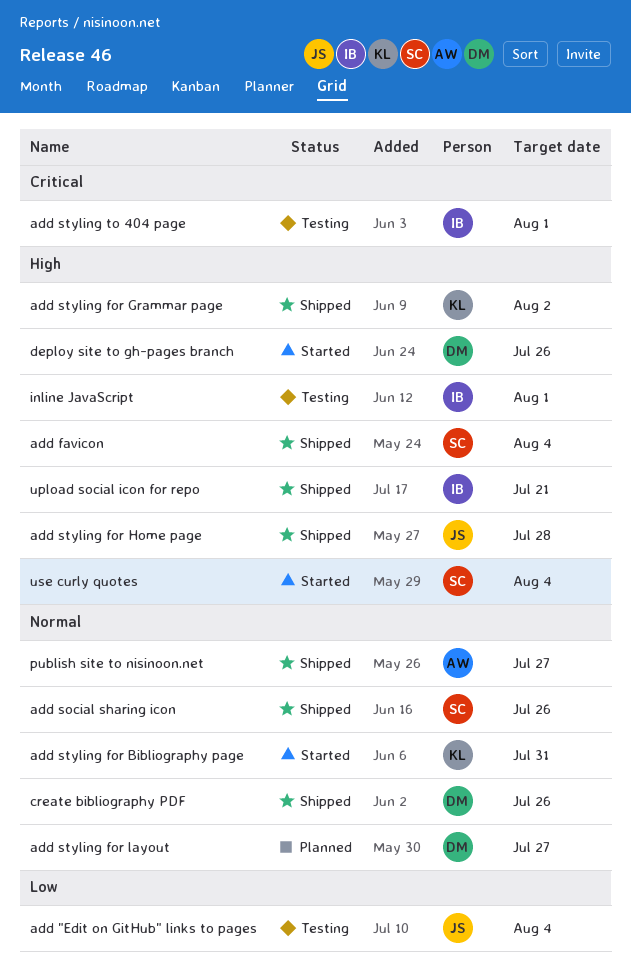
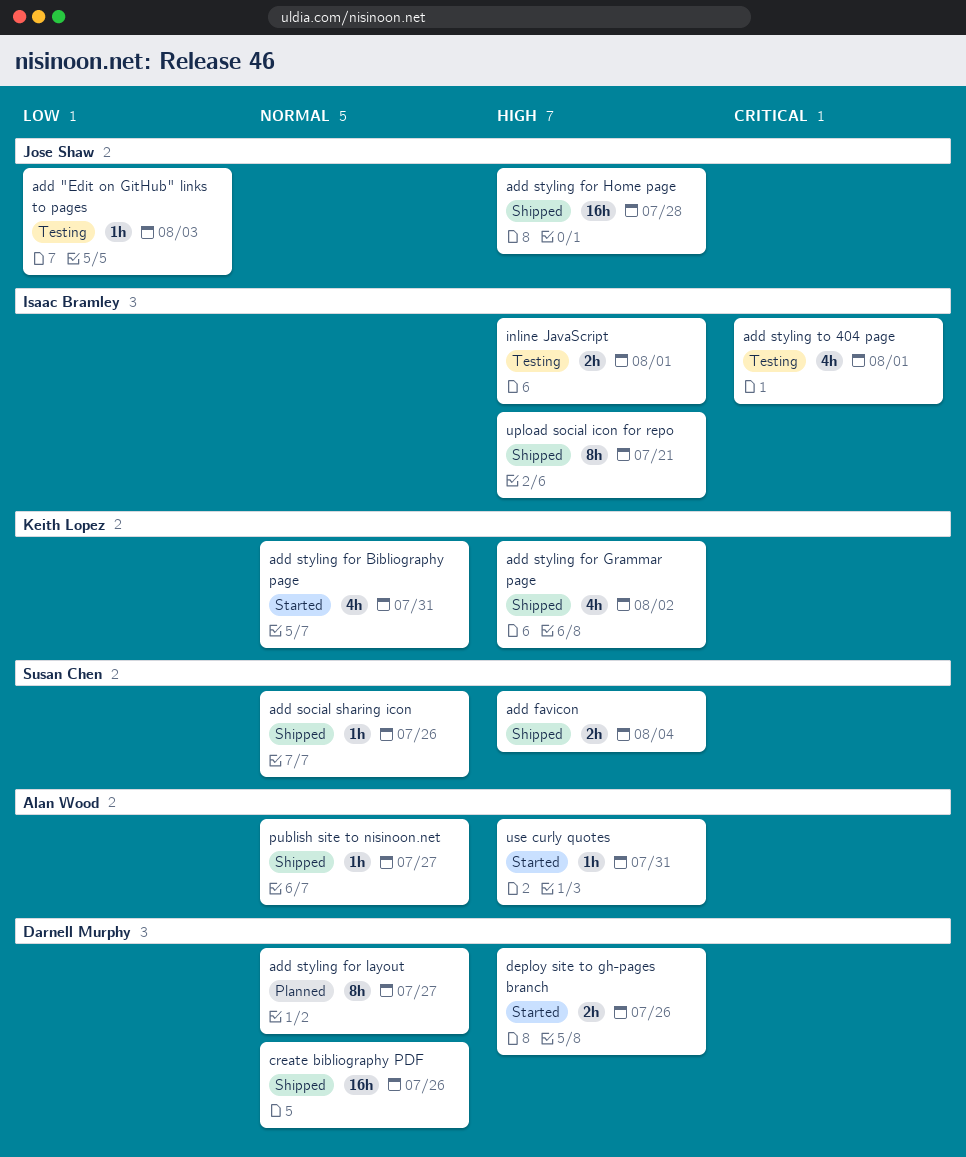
add "Edit on GitHub" links to pages, due: Aug 4 -> Aug 3
use curly quotes, owner: Susan Chen -> Alan Wood
use curly quotes, due: Aug 4 -> Jul 31

